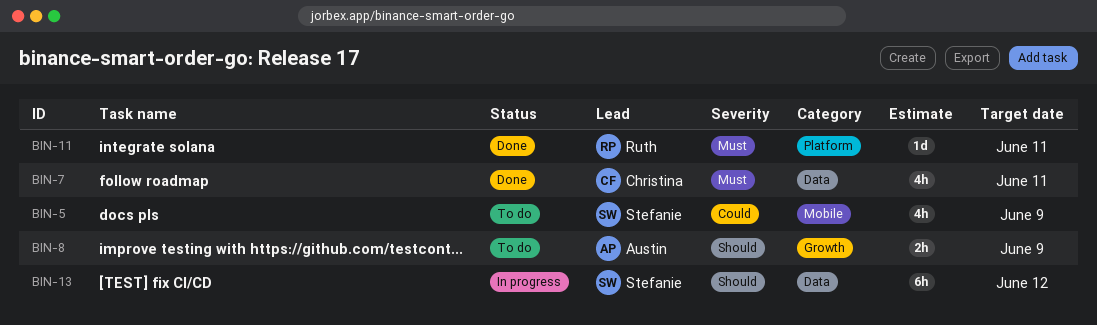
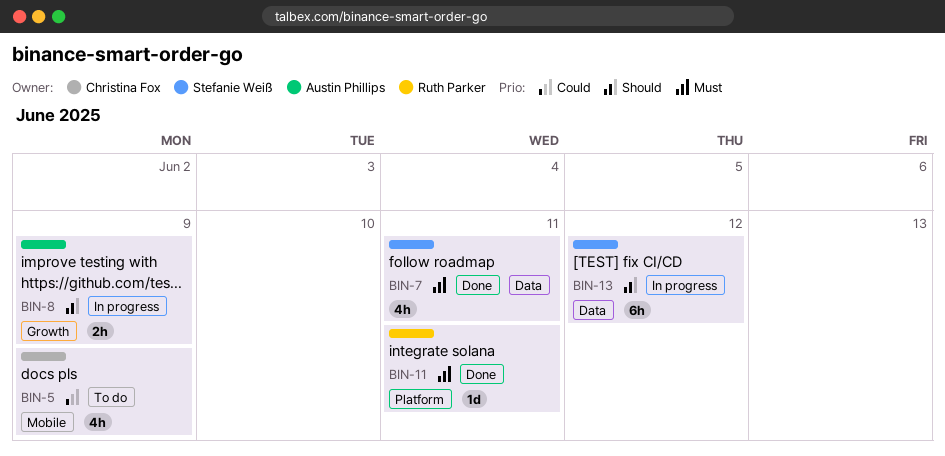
BIN-5, owner: Stefanie Weiß -> Christina Fox
BIN-7, owner: Christina Fox -> Stefanie Weiß
BIN-8, status: To do -> In progress

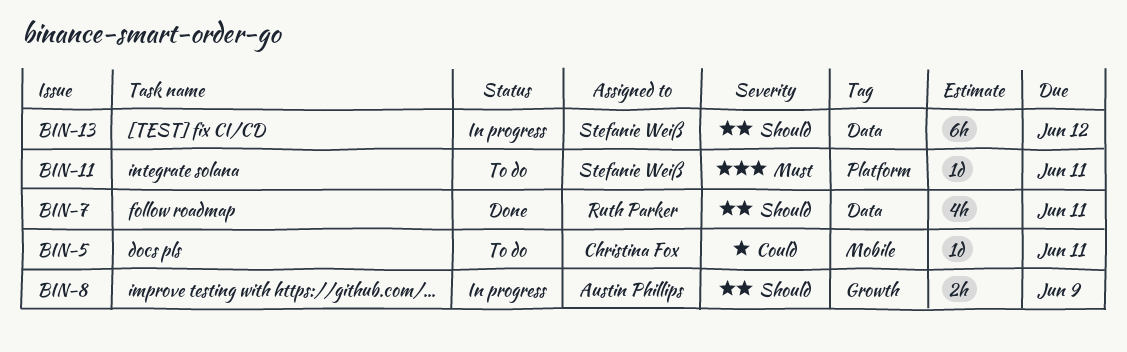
BIN-5, estimate: 4h -> 1d
BIN-5, due: Jun 9 -> Jun 11
BIN-7, owner: Stefanie Weiß -> Ruth Parker
BIN-7, priority: Must -> Should
BIN-11, status: Done -> To do
BIN-11, owner: Ruth Parker -> Stefanie Weiß

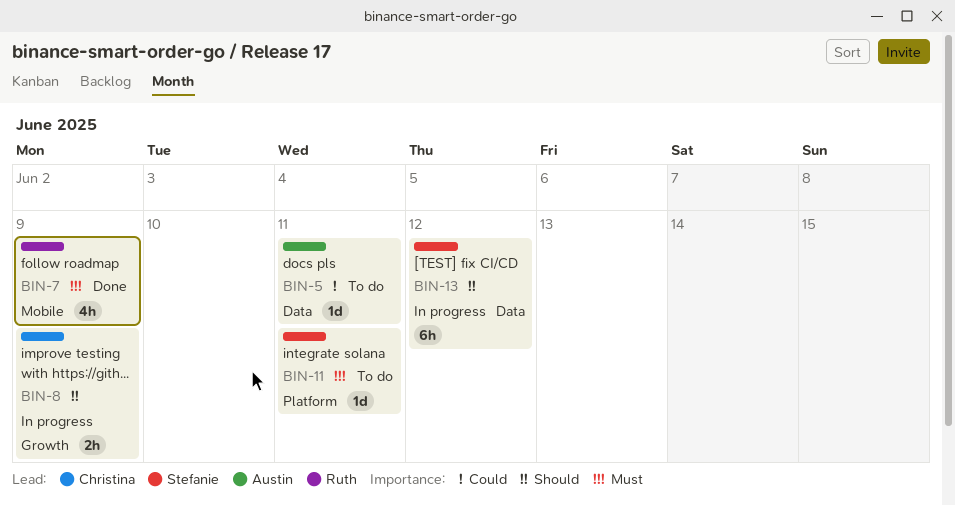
BIN-5, owner: Christina Fox -> Austin Phillips
BIN-5, label: Mobile -> Data
BIN-7, priority: Should -> Must
BIN-7, label: Data -> Mobile
BIN-7, due: Jun 11 -> Jun 9
BIN-8, owner: Austin Phillips -> Christina Fox

